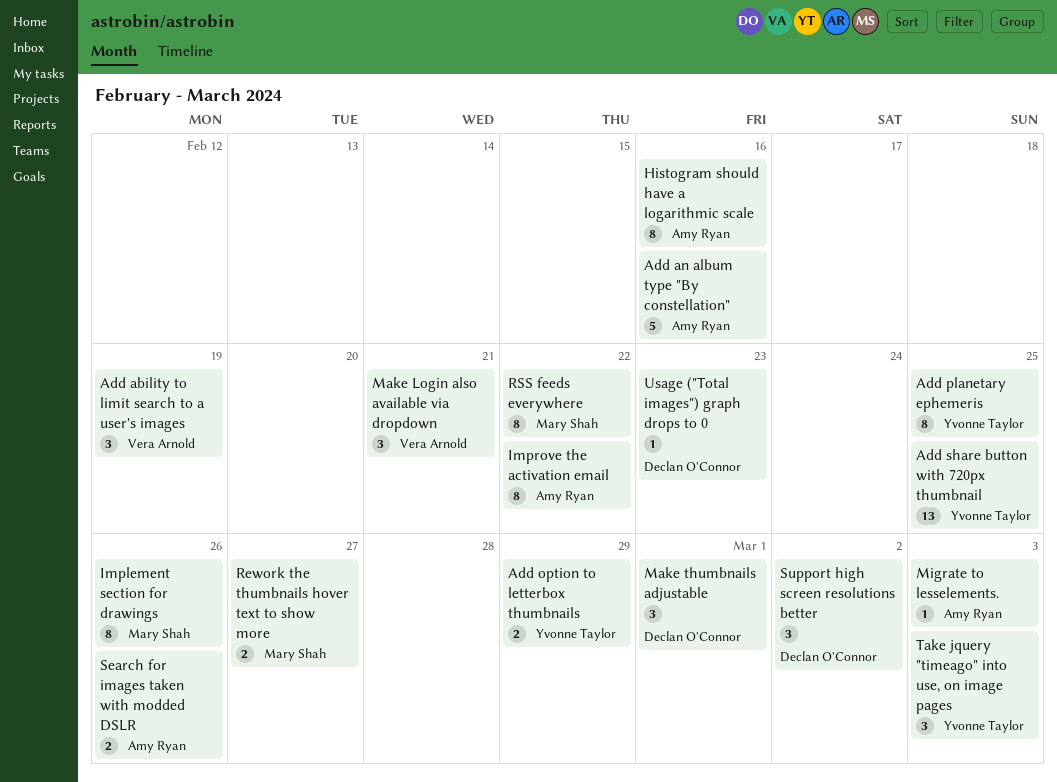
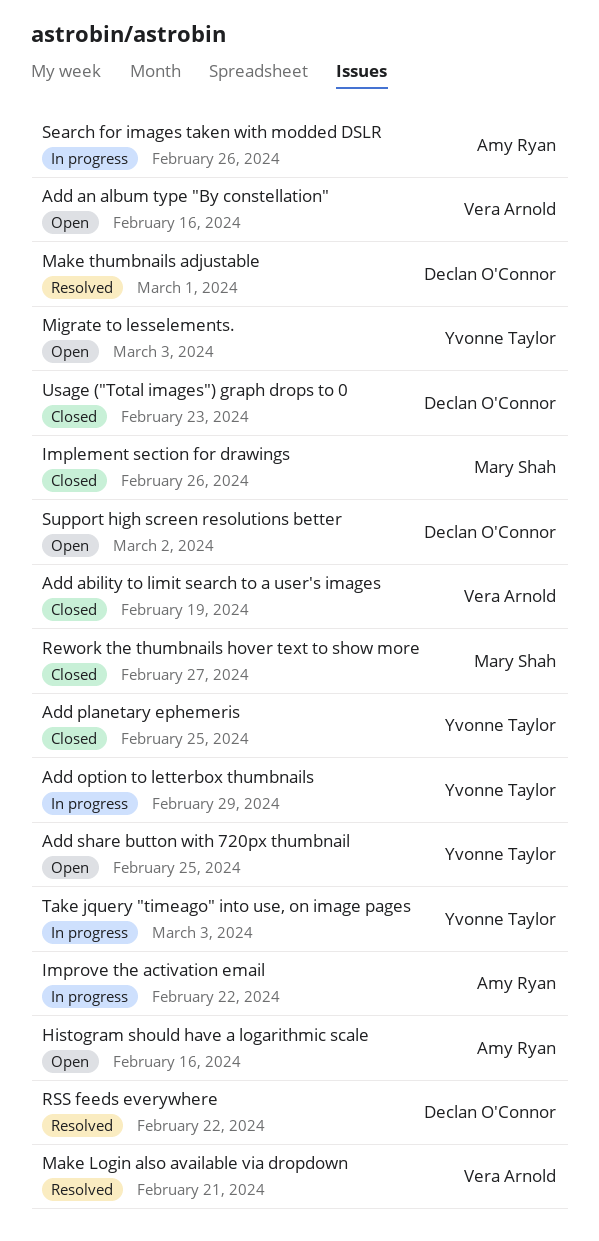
Add an album type "By constellation", owner: Amy Ryan -> Vera Arnold
Migrate to lesselements., owner: Amy Ryan -> Yvonne Taylor
RSS feeds everywhere, owner: Mary Shah -> Declan O'Connor

